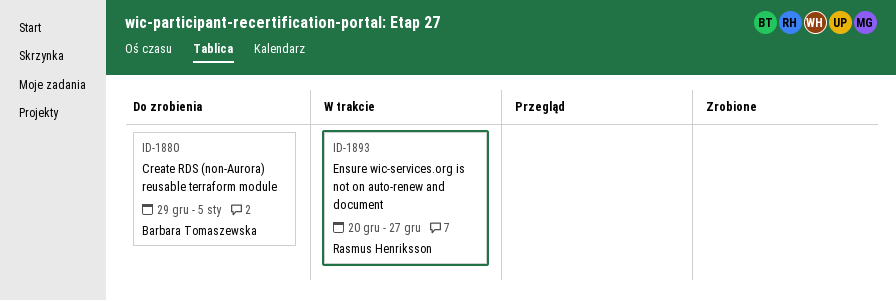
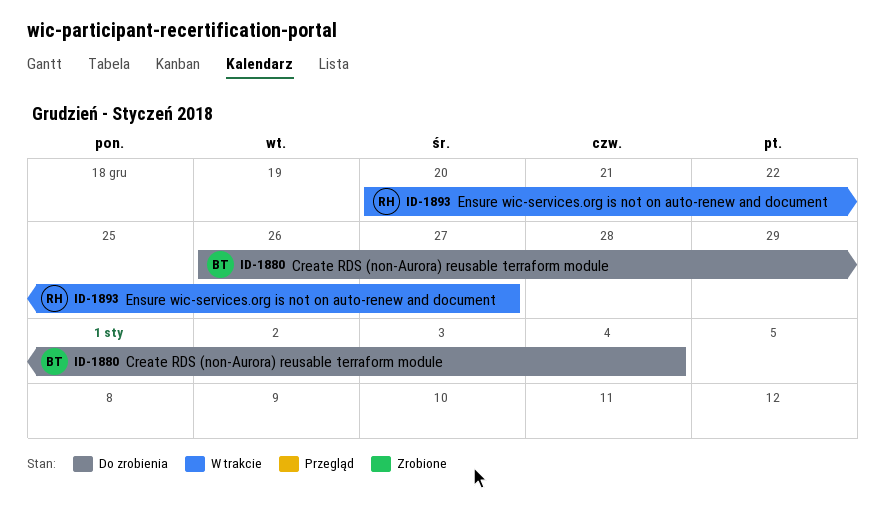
ID-1880, start: Dec 29 -> Dec 26
ID-1880, due: Jan 5 -> Jan 4

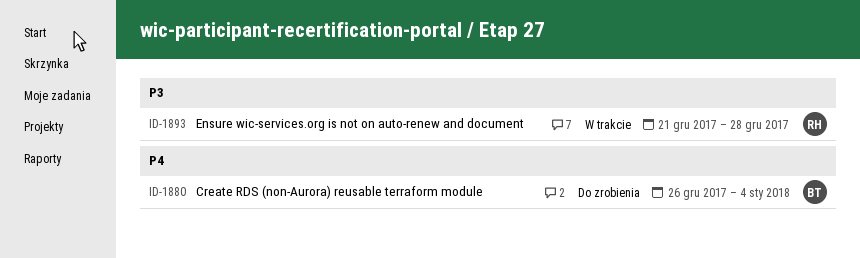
ID-1893, start: Dec 20 -> Dec 21
ID-1893, due: Dec 27 -> Dec 28

